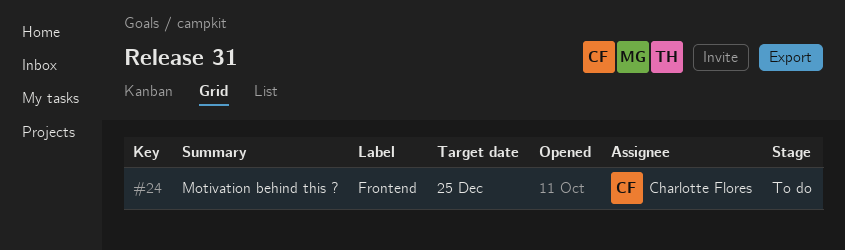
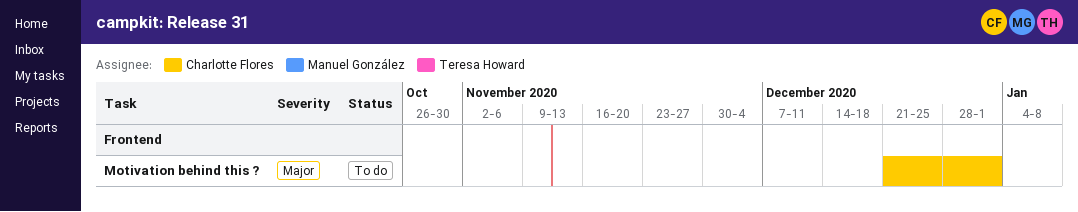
Motivation behind this ?, due: Dec 25 -> Jan 1

